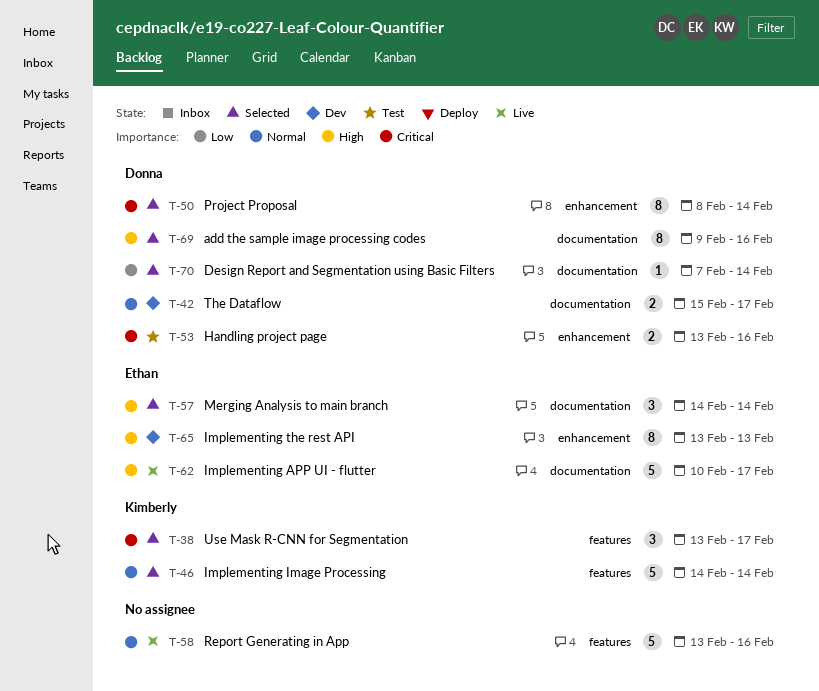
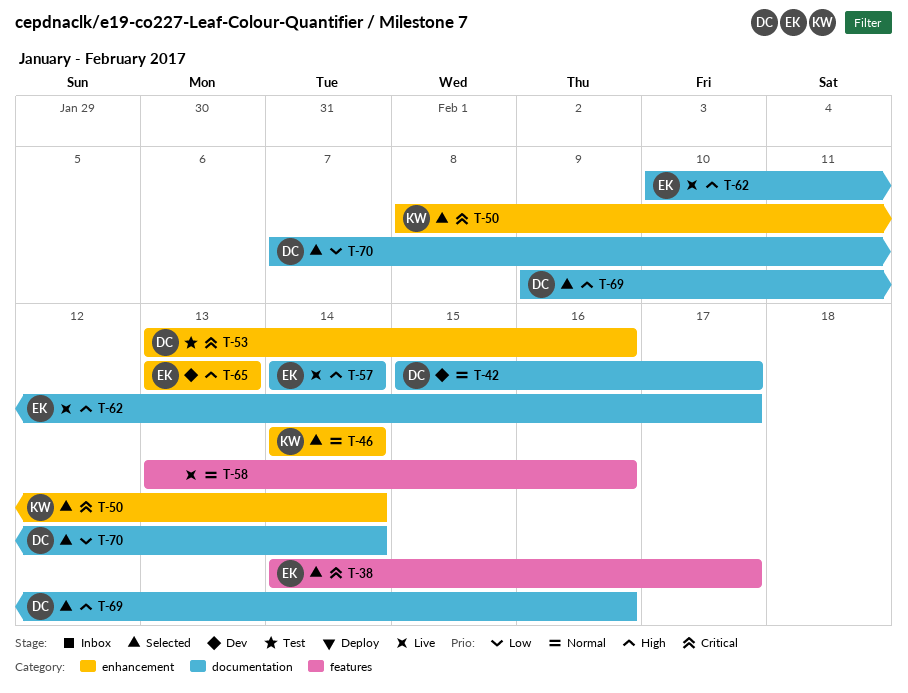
T-38, owner: Kimberly -> Ethan
T-38, start: Feb 13 -> Feb 14
T-46, label: features -> enhancement
T-50, owner: Donna -> Kimberly
T-57, status: Selected -> Live

